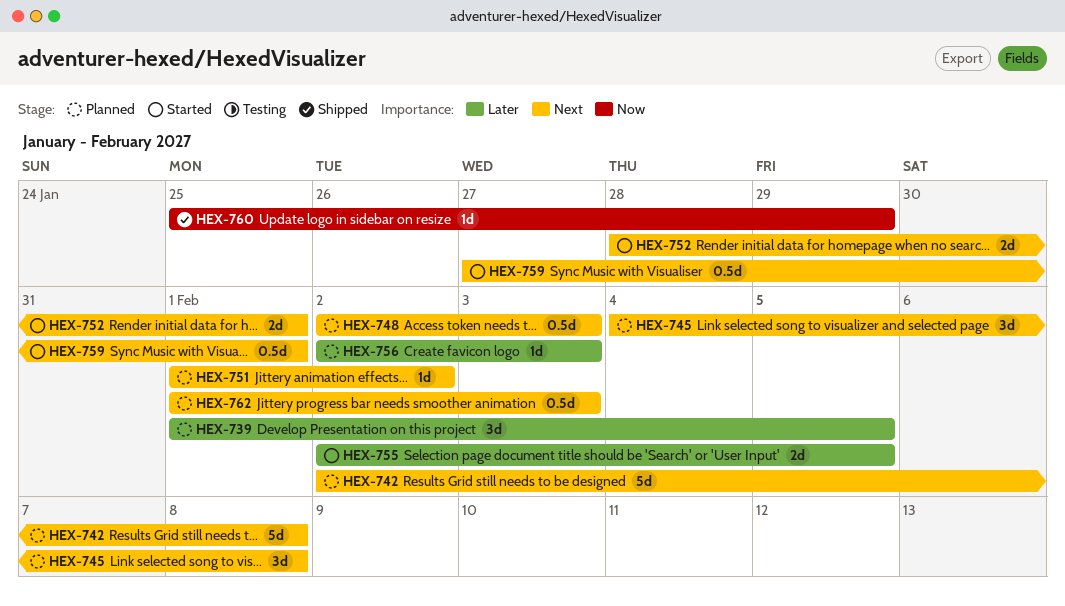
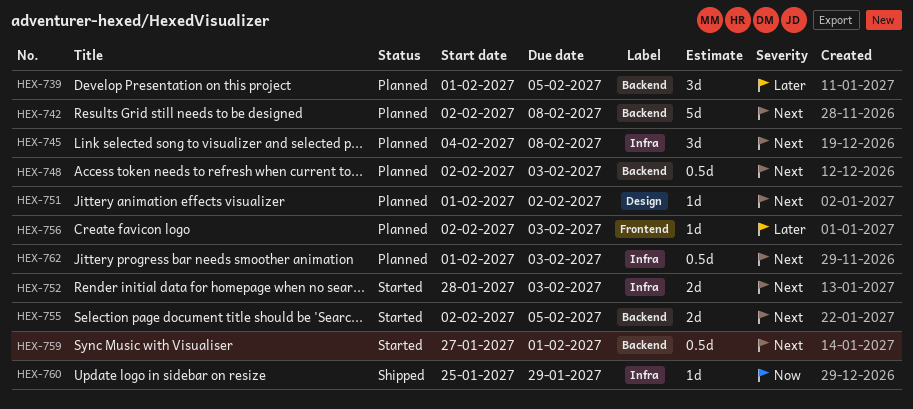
HEX-752, due: Feb 1 -> Feb 3
HEX-755, priority: Later -> Next

